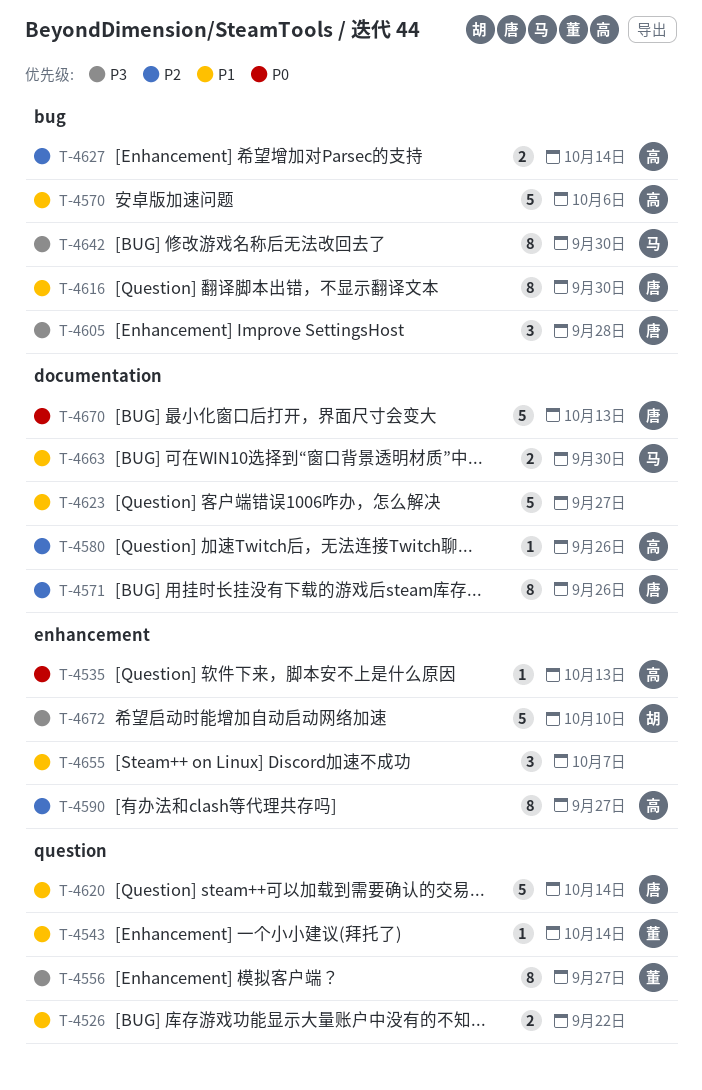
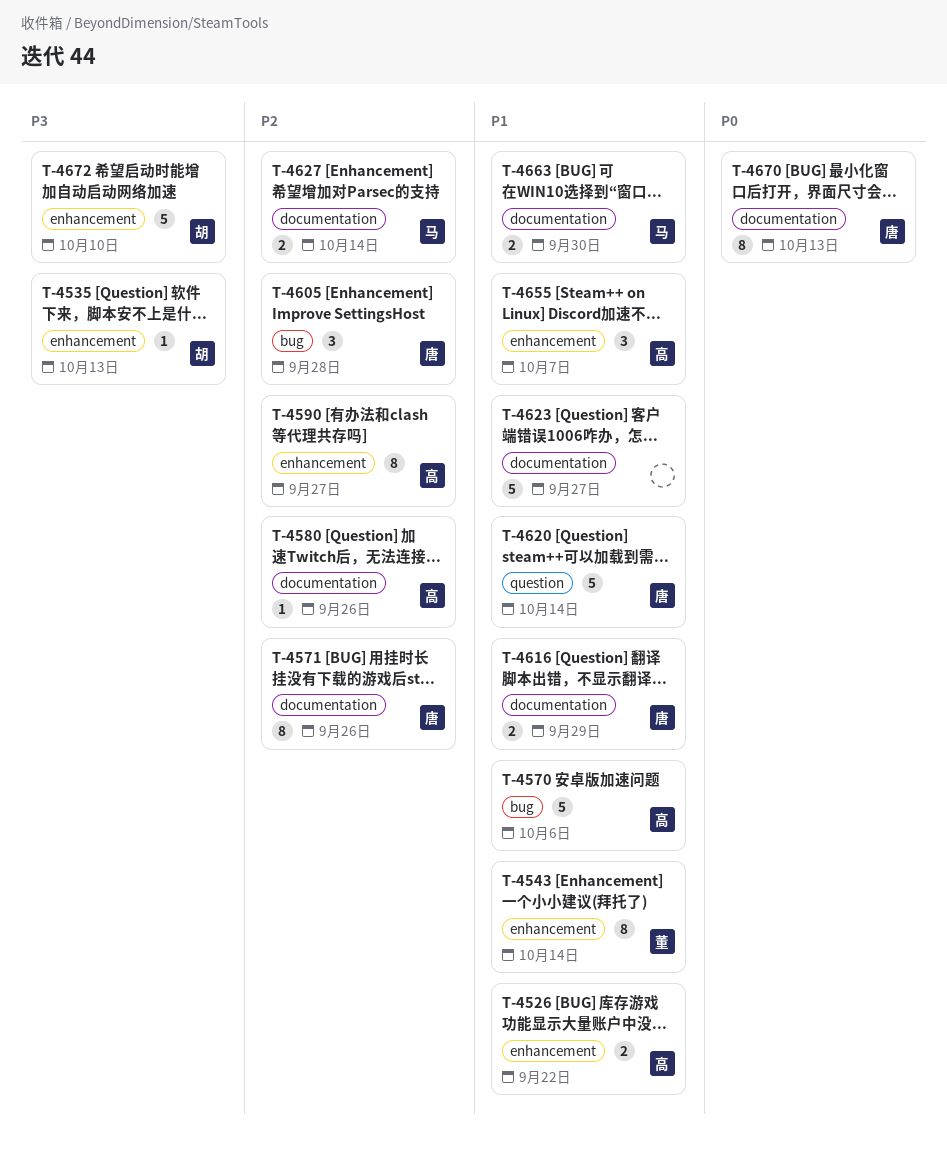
T-4526, owner: none -> 高
T-4526, label: question -> enhancement
T-4535, owner: 高 -> 胡
T-4535, priority: P0 -> P3
T-4543, label: question -> enhancement
T-4543, estimate: 1 -> 8
T-4556: present -> none
T-4605, priority: P3 -> P2
T-4616, label: bug -> documentation
T-4616, estimate: 8 -> 2
T-4616, due: Sep 30 -> Sep 29
T-4627, owner: 高 -> 马
T-4627, label: bug -> documentation
T-4642: present -> none
T-4655, owner: none -> 高
T-4670, estimate: 5 -> 8

